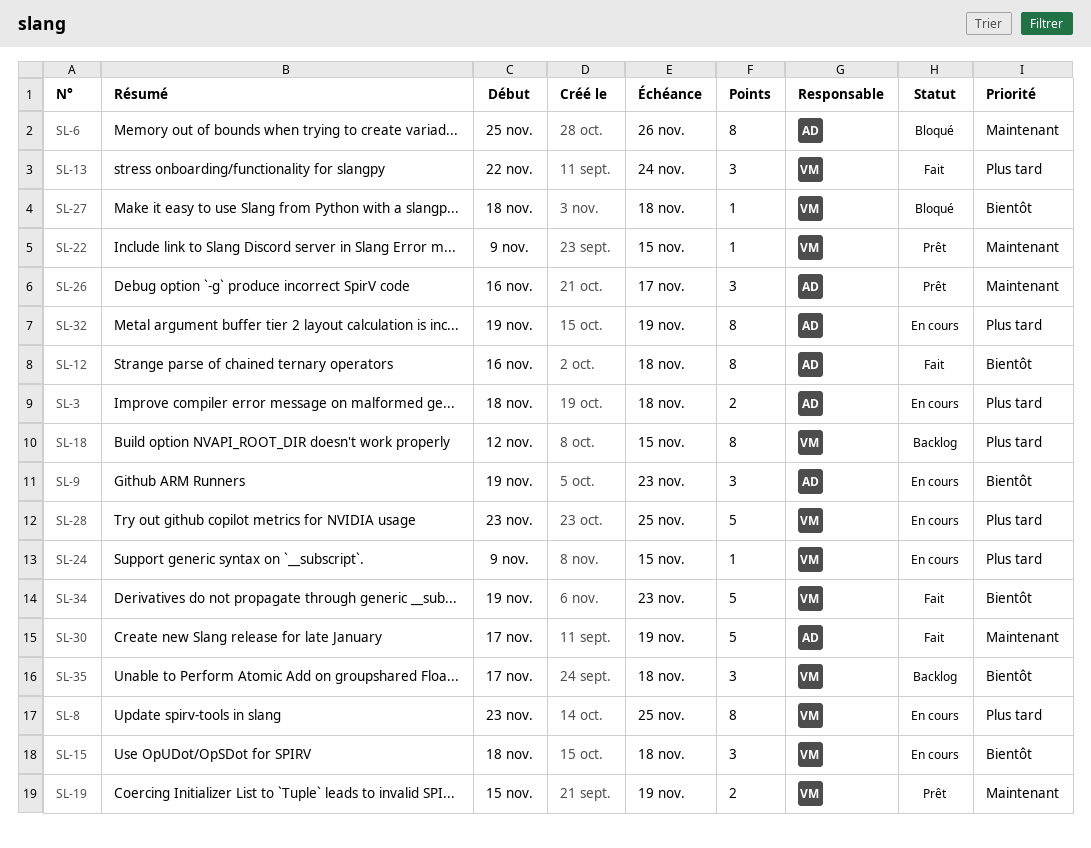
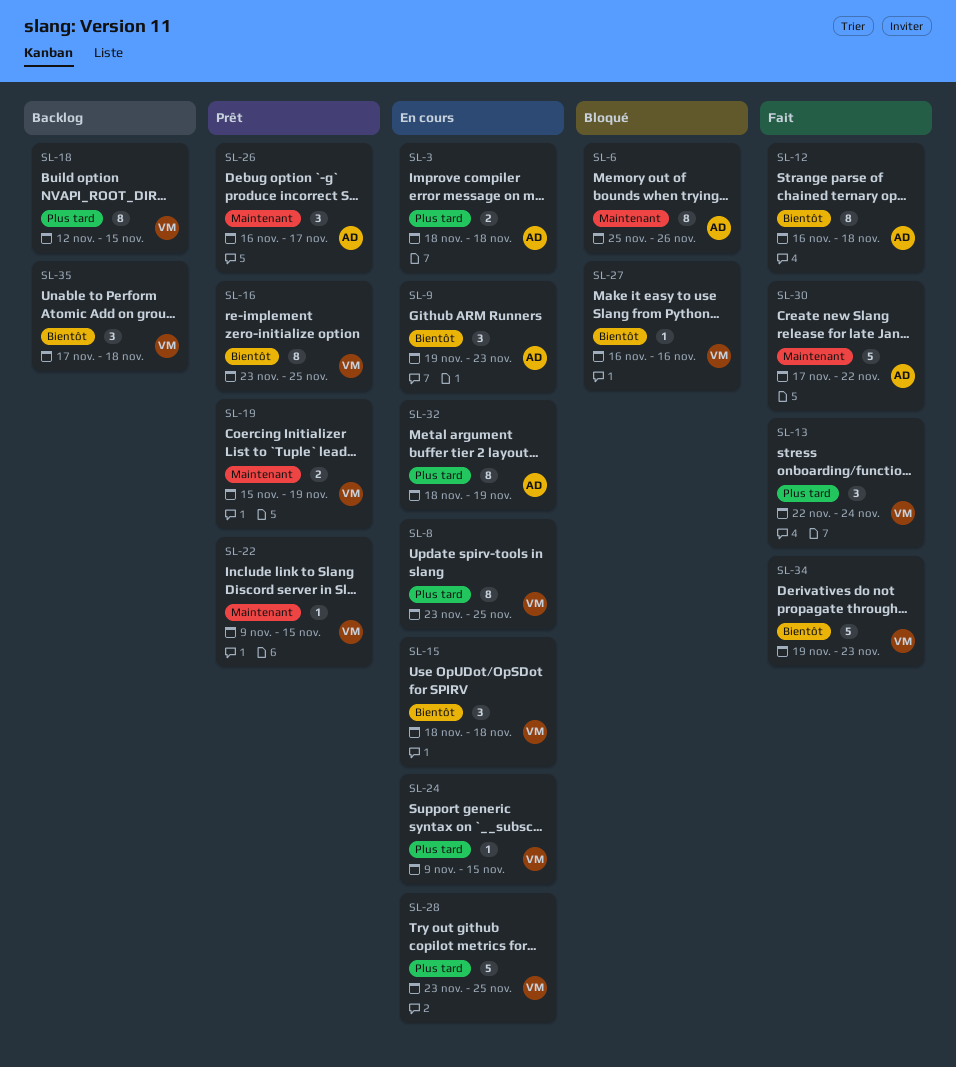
SL-16: none -> present
SL-27, start: Nov 18 -> Nov 16
SL-27, due: Nov 18 -> Nov 16
SL-30, due: Nov 19 -> Nov 22
SL-32, start: Nov 19 -> Nov 18

